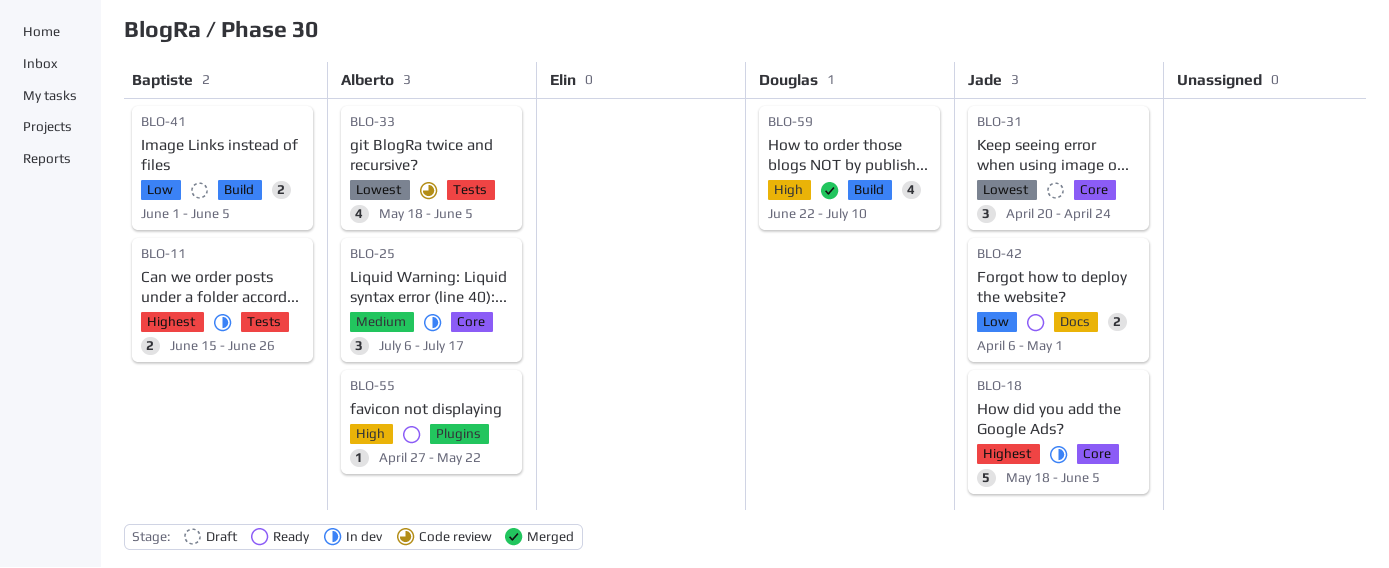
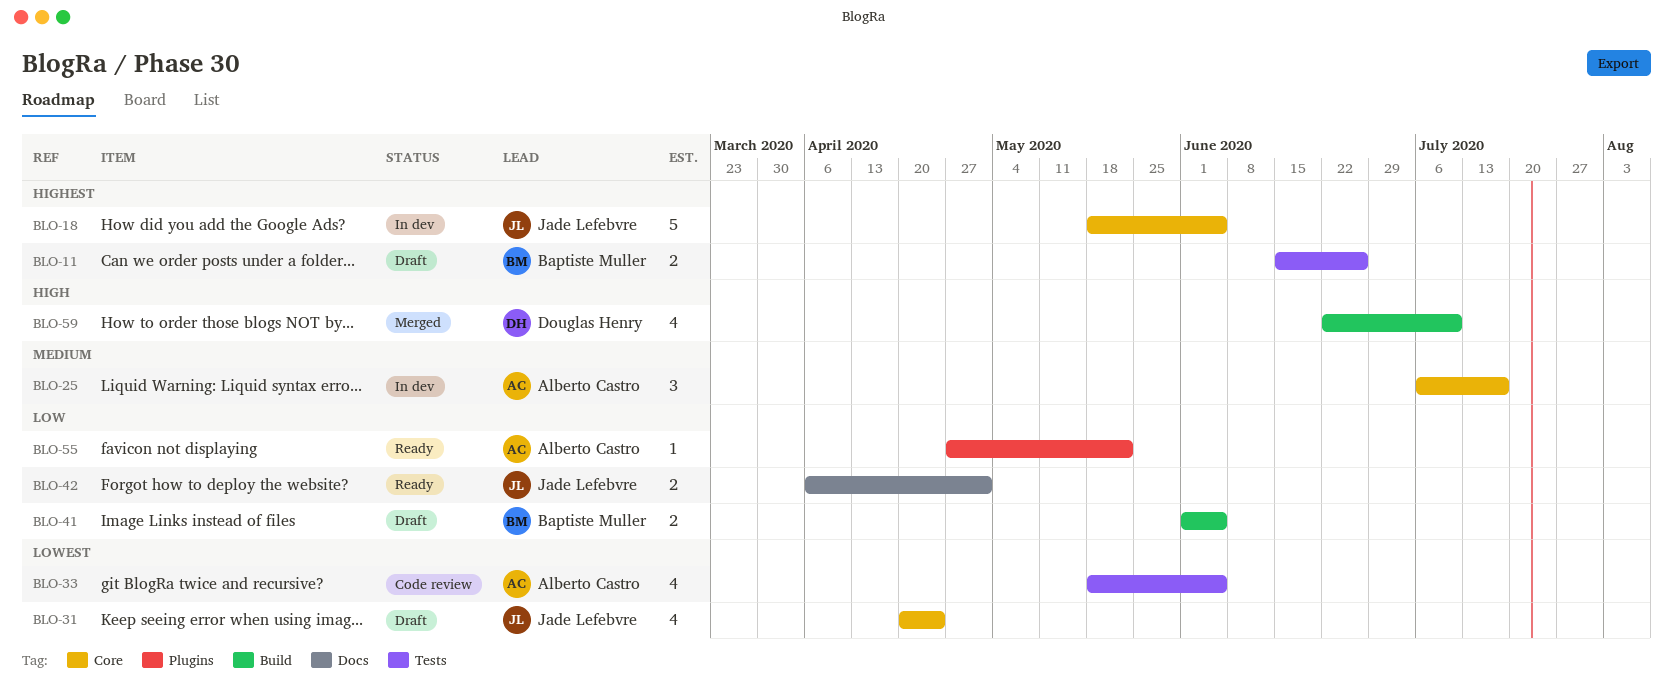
BLO-11, status: In dev -> Draft
BLO-31, estimate: 3 -> 4
BLO-55, priority: High -> Low

